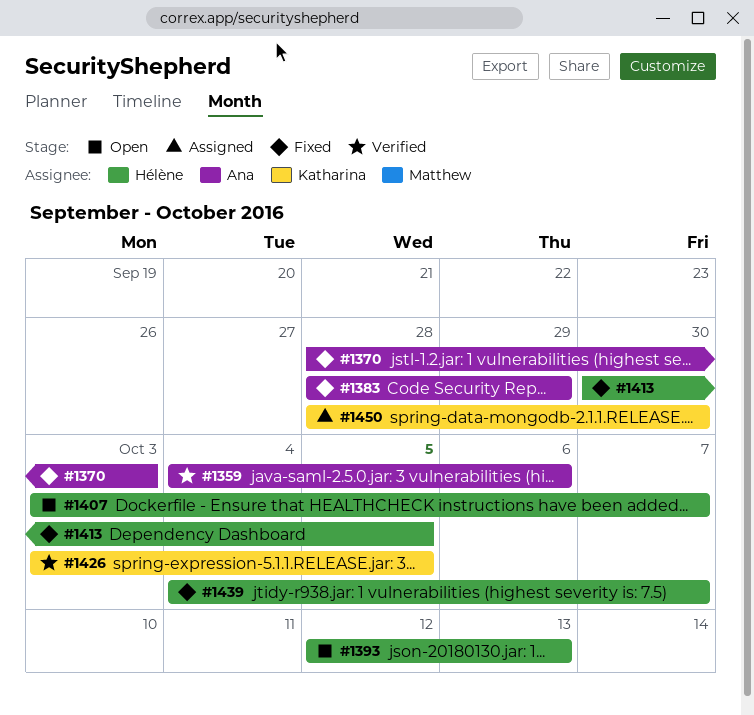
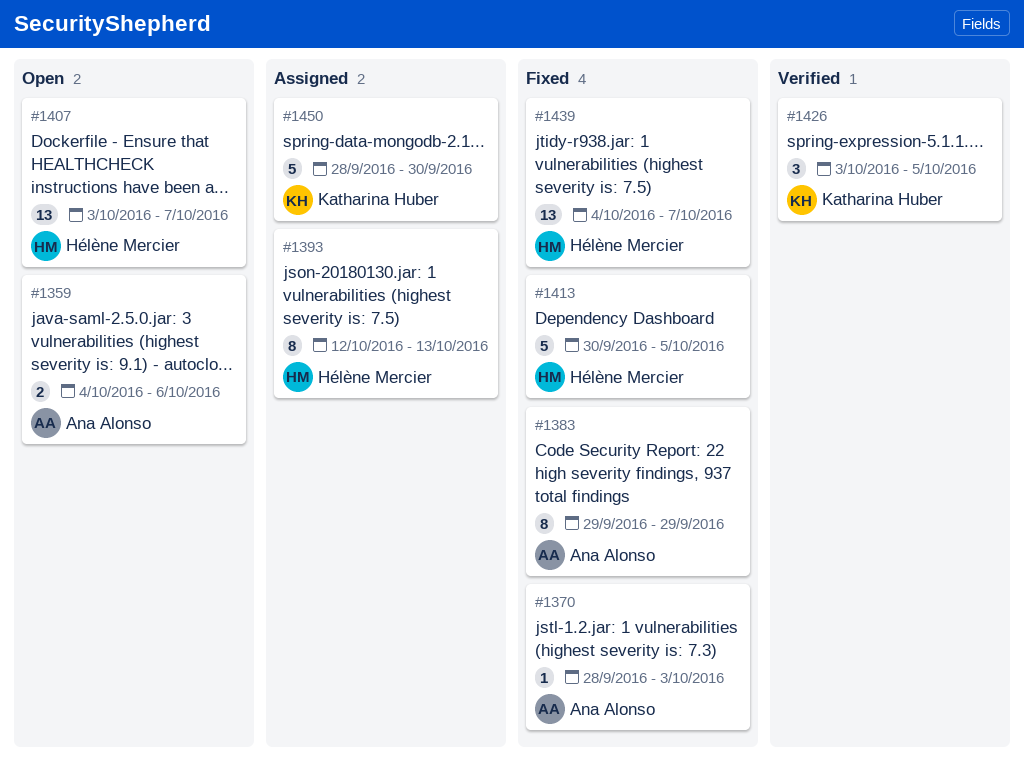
#1359, status: Verified -> Open
#1383, start: Sep 28 -> Sep 29
#1393, status: Open -> Assigned

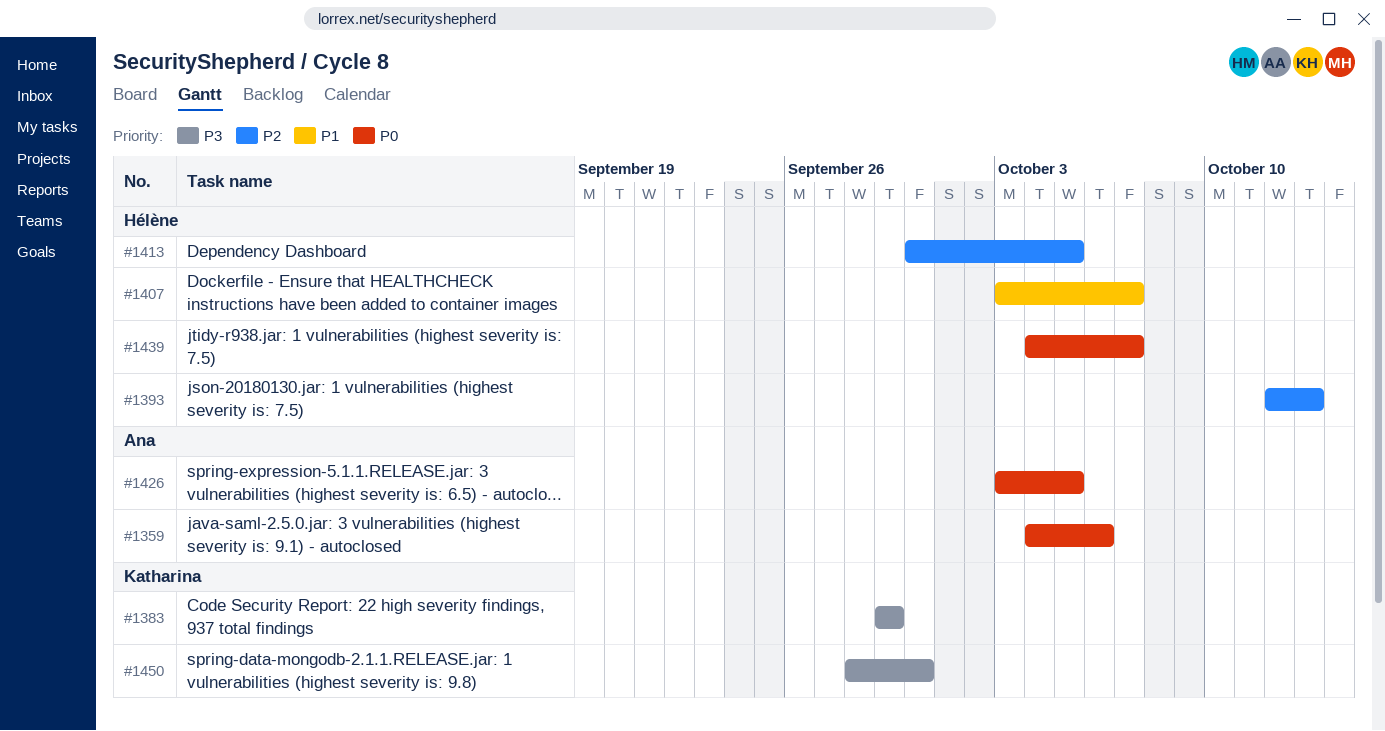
#1370: present -> none
#1383, owner: Ana Alonso -> Katharina Huber
#1426, owner: Katharina Huber -> Ana Alonso

